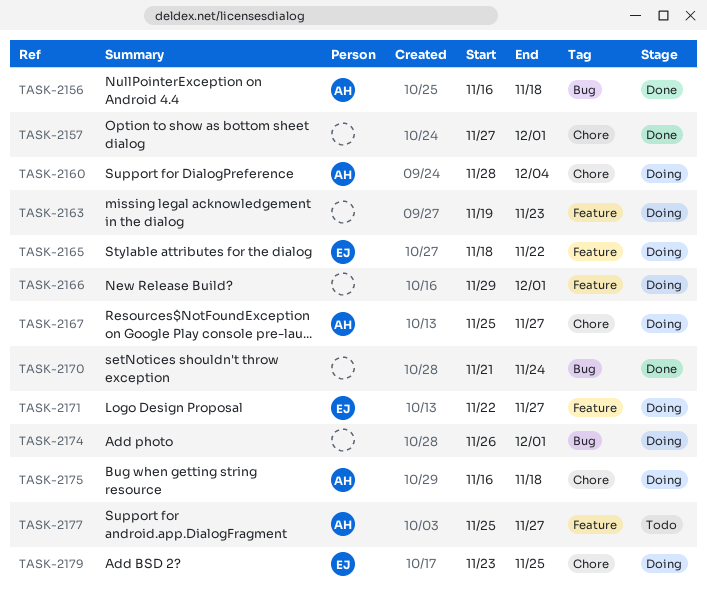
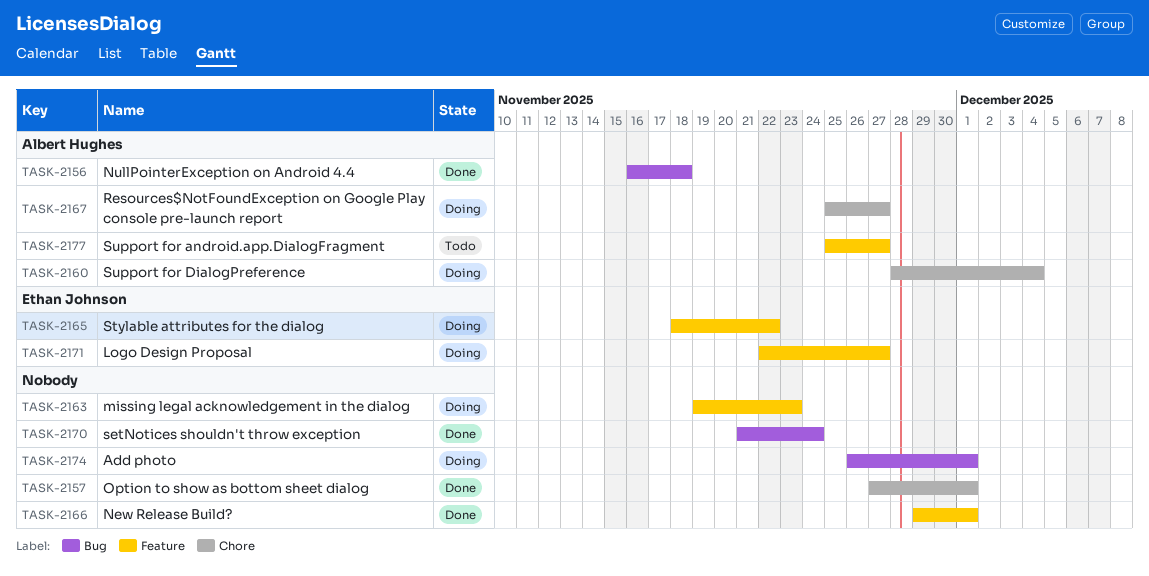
TASK-2166, status: Doing -> Done
TASK-2175: present -> none
TASK-2179: present -> none

